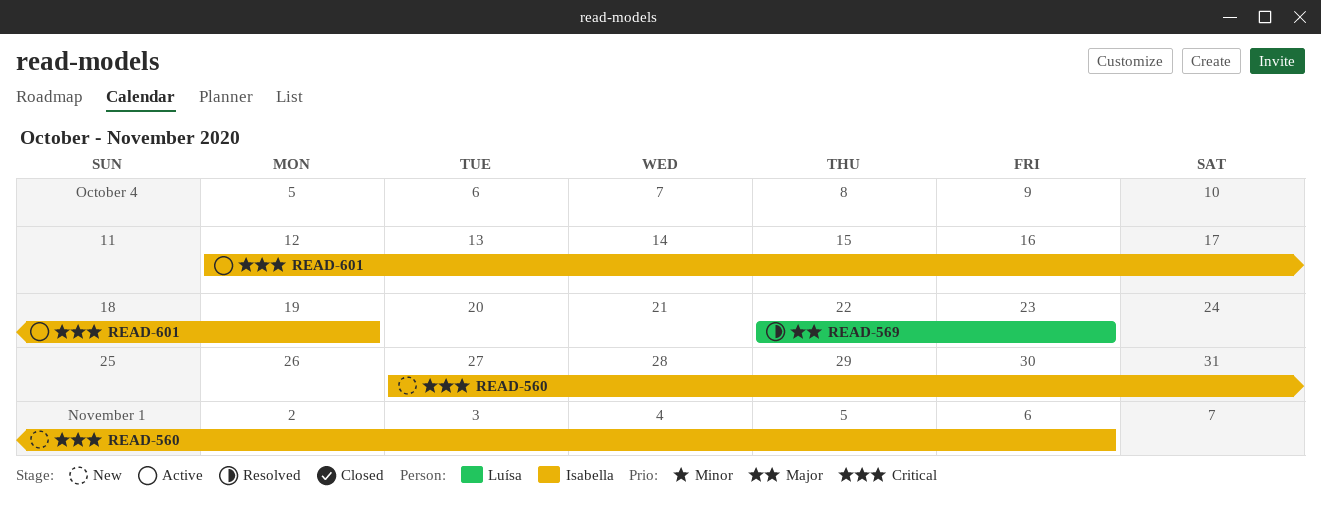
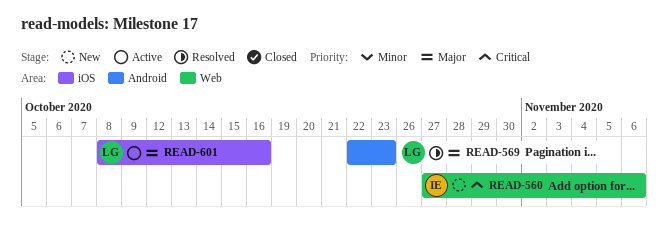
READ-601, owner: Isabella -> Luísa
READ-601, priority: Critical -> Major
READ-601, start: Oct 12 -> Oct 8
READ-601, due: Oct 19 -> Oct 16

